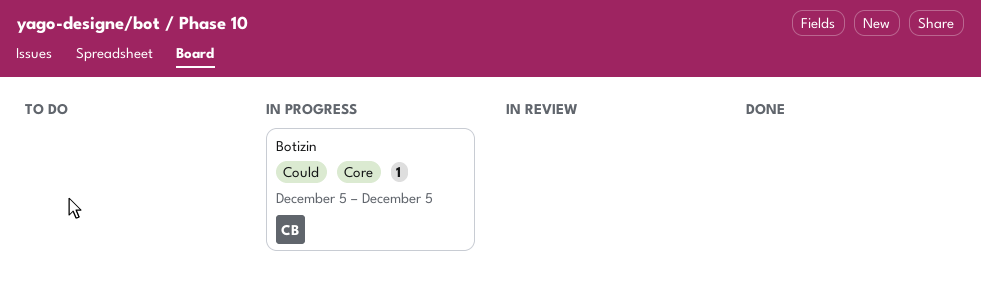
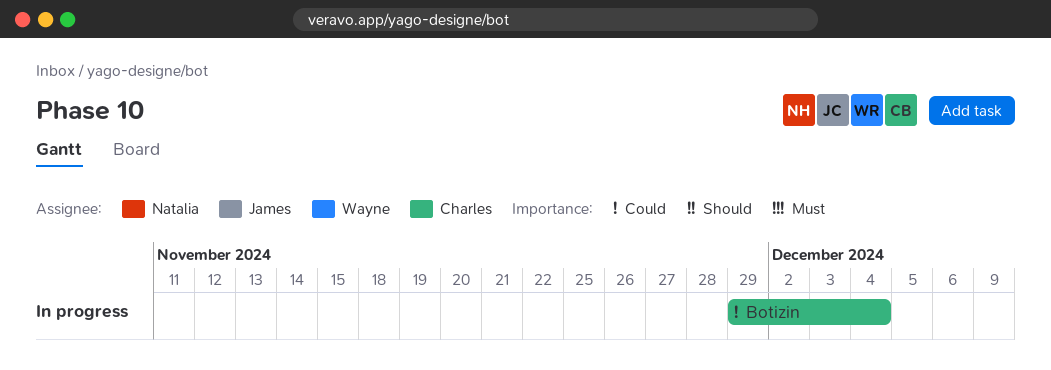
Botizin, start: Dec 5 -> Nov 29
Botizin, due: Dec 5 -> Dec 4

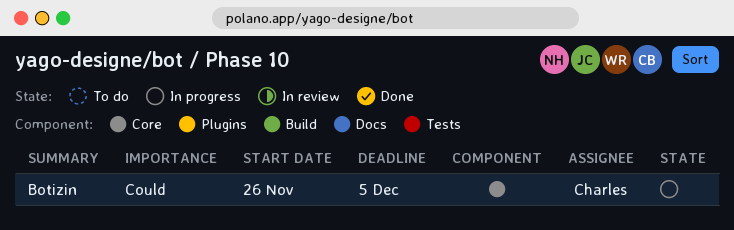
Botizin, start: Nov 29 -> Nov 26
Botizin, due: Dec 4 -> Dec 5

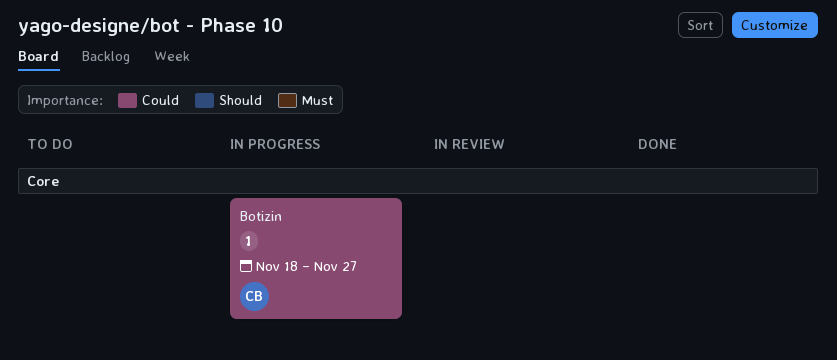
Botizin, start: Nov 26 -> Nov 18
Botizin, due: Dec 5 -> Nov 27

